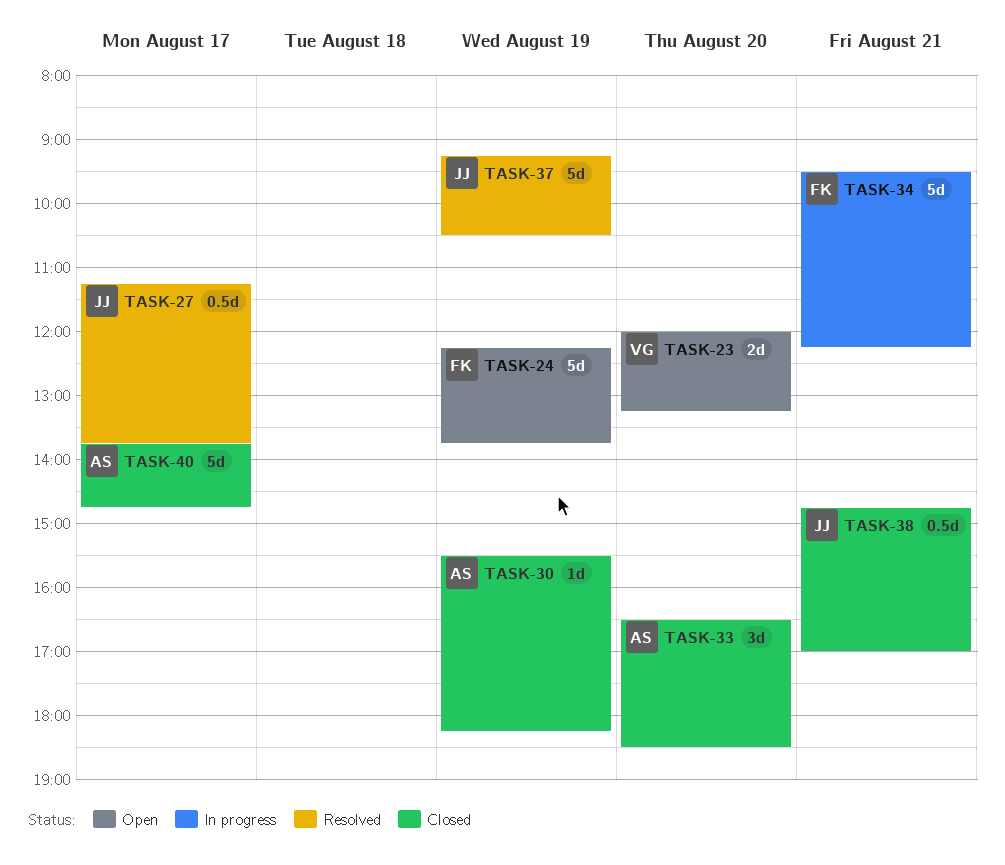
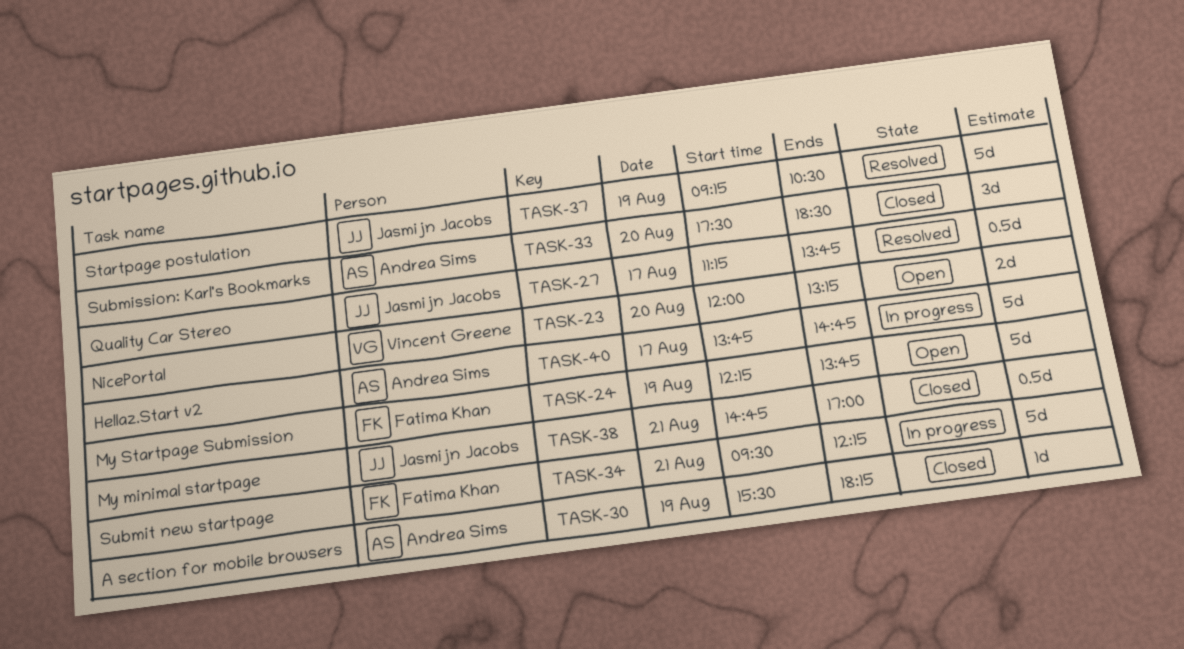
TASK-33, begins: 16:30 -> 17:30
TASK-40, status: Closed -> In progress

